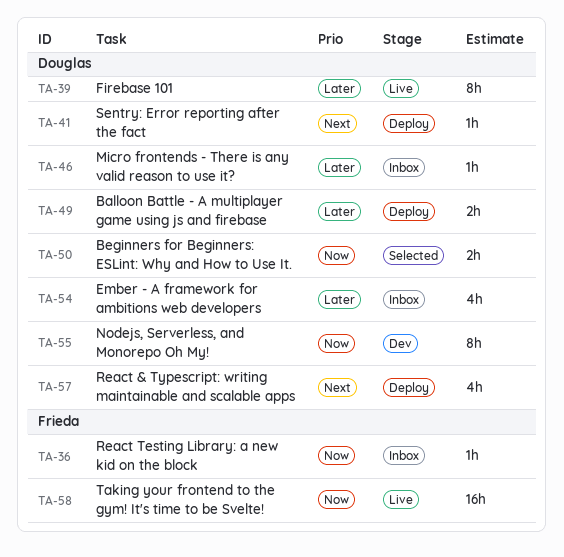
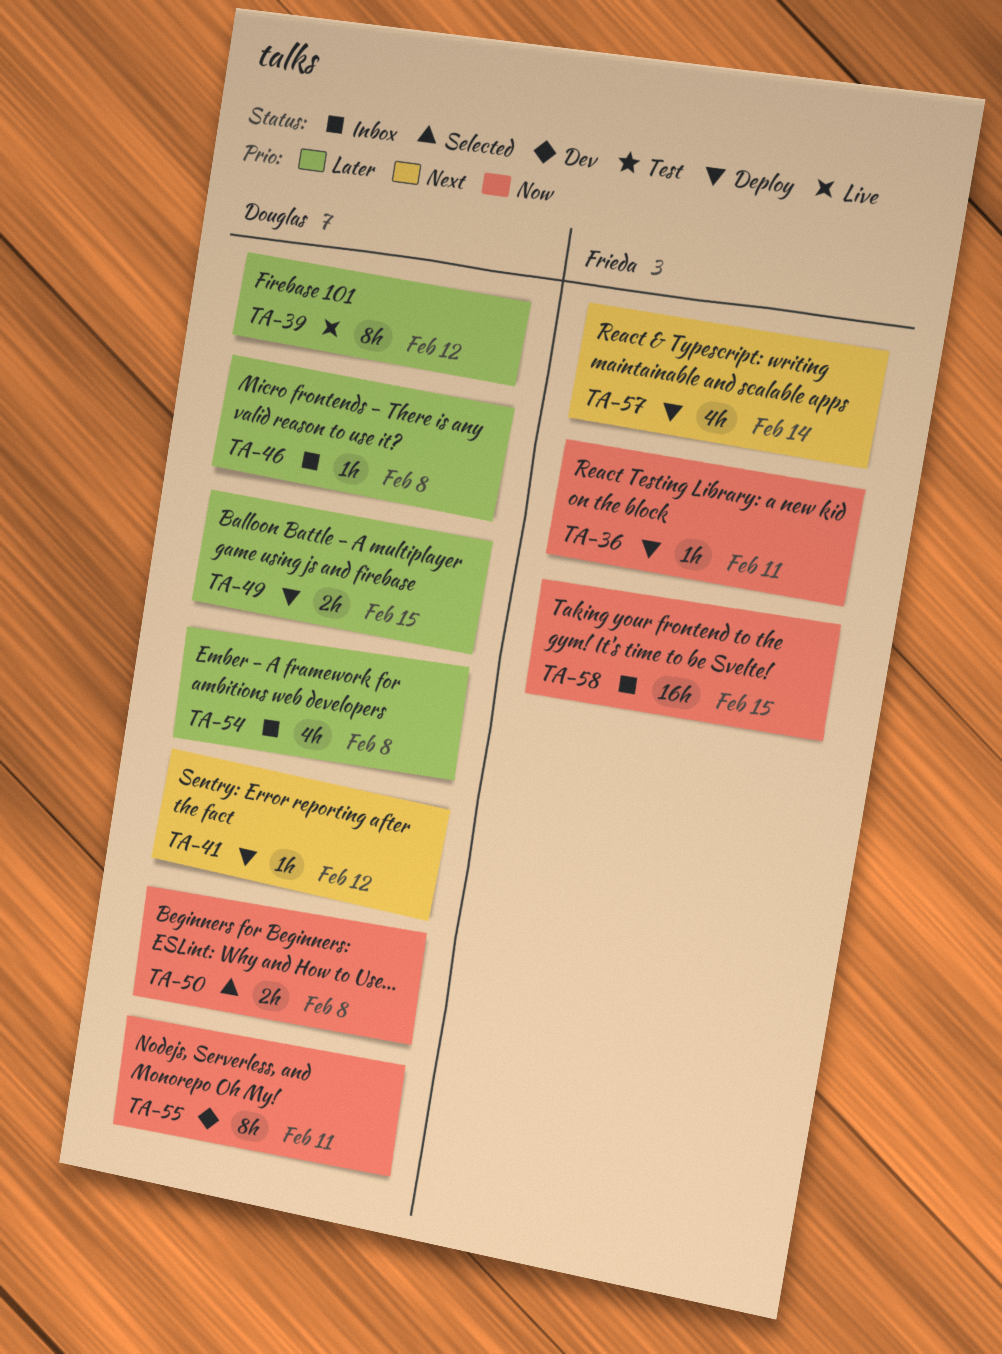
TA-36, status: Inbox -> Deploy
TA-57, owner: Douglas -> Frieda
TA-58, status: Live -> Inbox

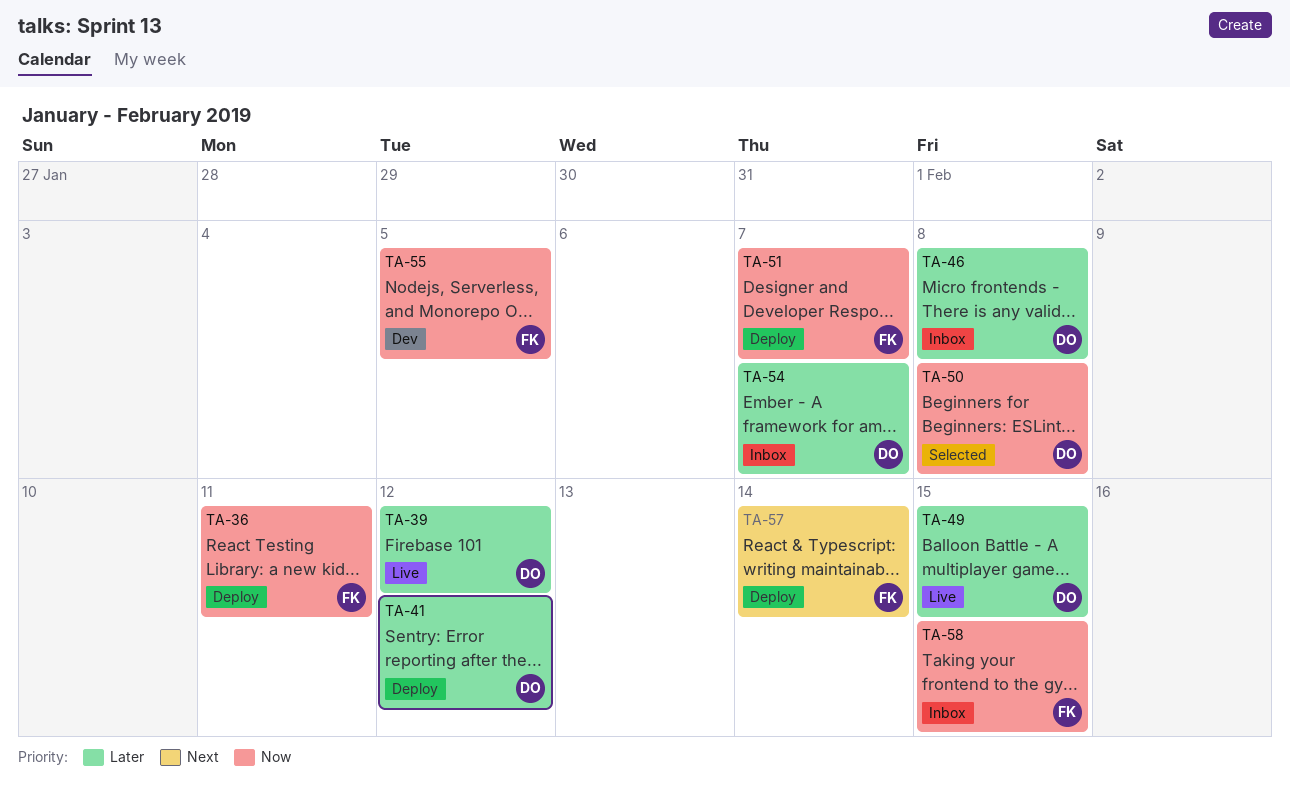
TA-41, priority: Next -> Later
TA-49, status: Deploy -> Live
TA-51: none -> present
TA-54, due: Feb 8 -> Feb 7
TA-55, owner: Douglas -> Frieda
TA-55, due: Feb 11 -> Feb 5

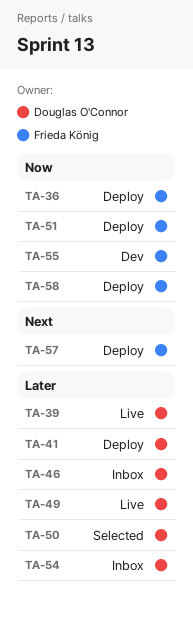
TA-50, priority: Now -> Later
TA-58, status: Inbox -> Deploy

